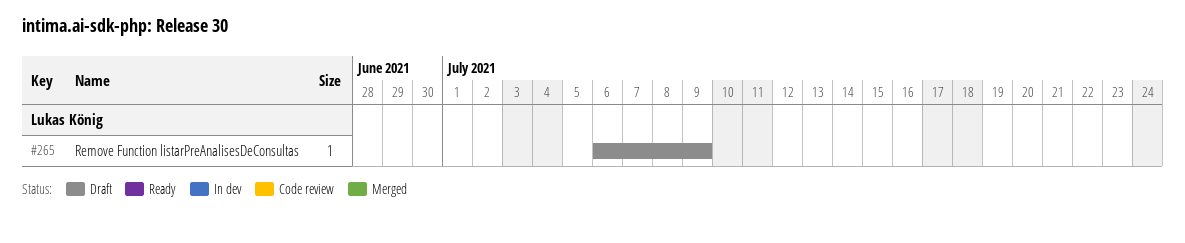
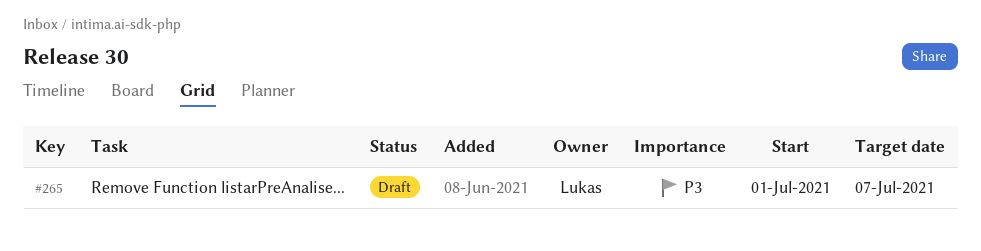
#265, start: Jul 6 -> Jul 1
#265, due: Jul 9 -> Jul 7

